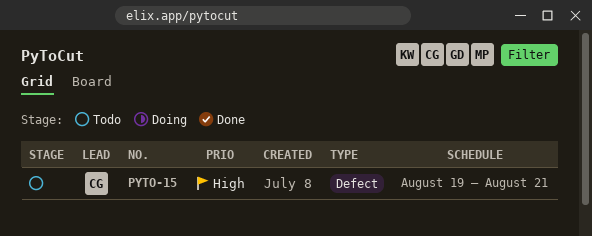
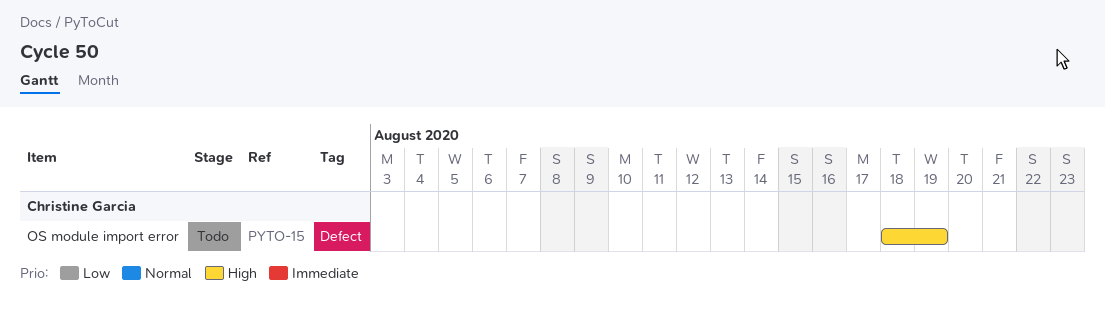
PYTO-15, start: Aug 19 -> Aug 18
PYTO-15, due: Aug 21 -> Aug 19

